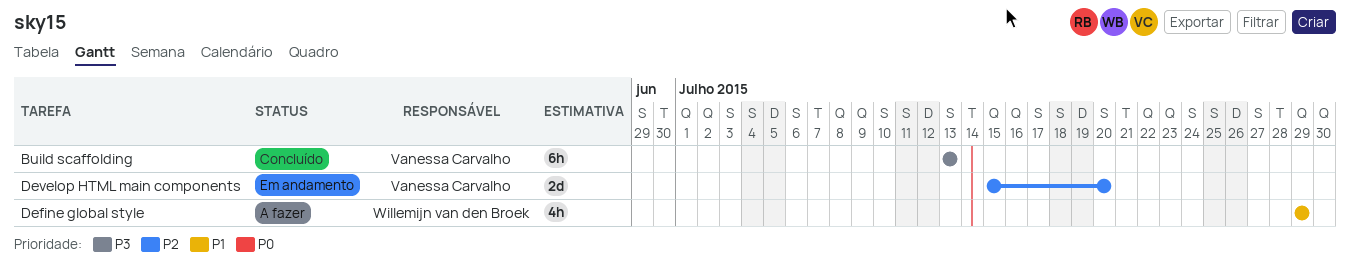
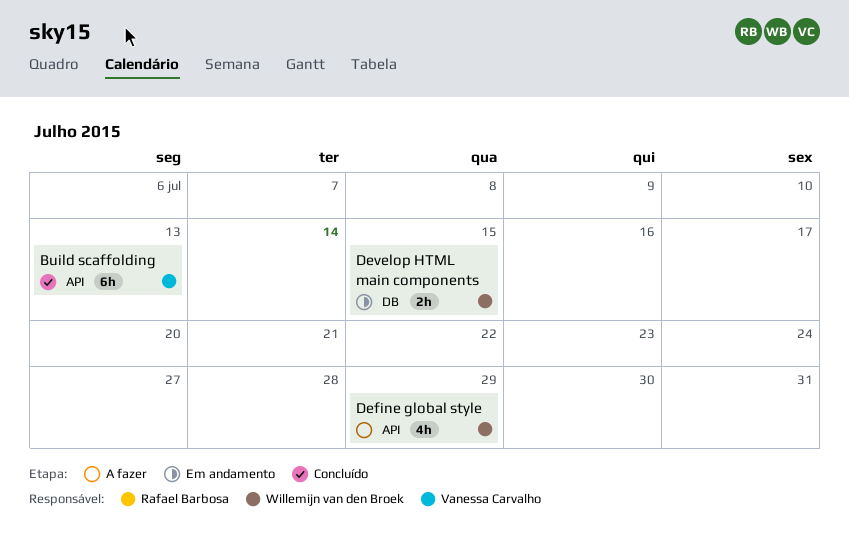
Develop HTML main components, owner: Vanessa Carvalho -> Willemijn van den Broek
Develop HTML main components, estimate: 2d -> 2h
Develop HTML main components, due: Jul 20 -> Jul 15

